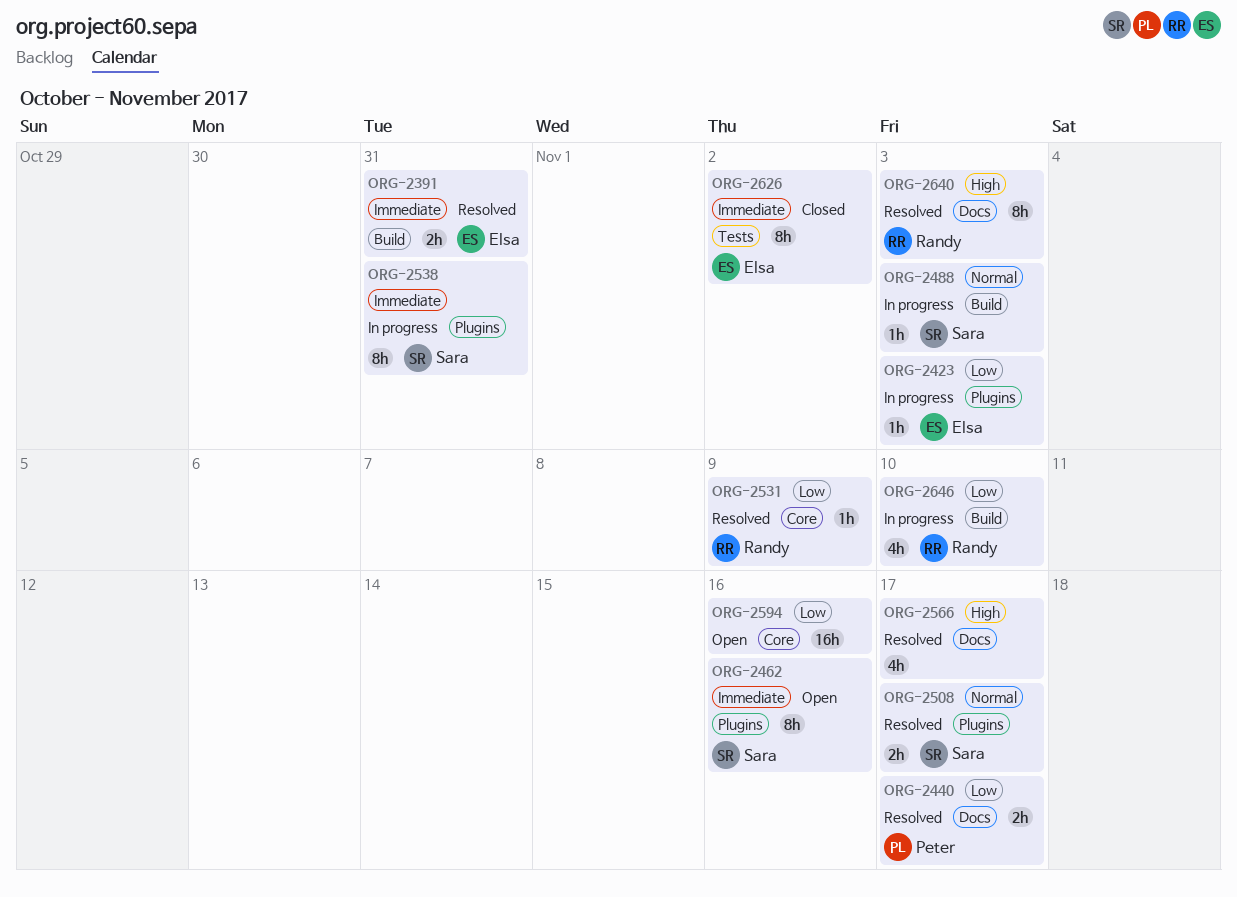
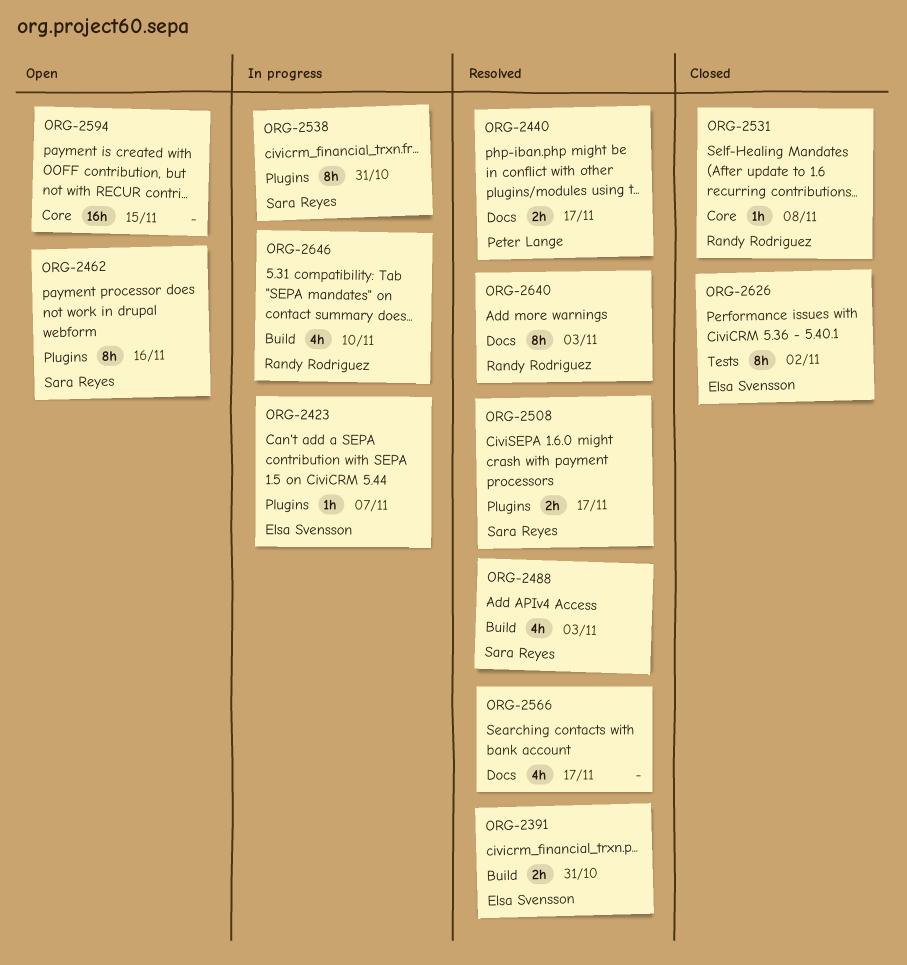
ORG-2423, due: Nov 3 -> Nov 7
ORG-2488, status: In progress -> Resolved
ORG-2488, estimate: 1h -> 4h
ORG-2531, status: Resolved -> Closed
ORG-2531, due: Nov 9 -> Nov 8
ORG-2594, due: Nov 16 -> Nov 15

